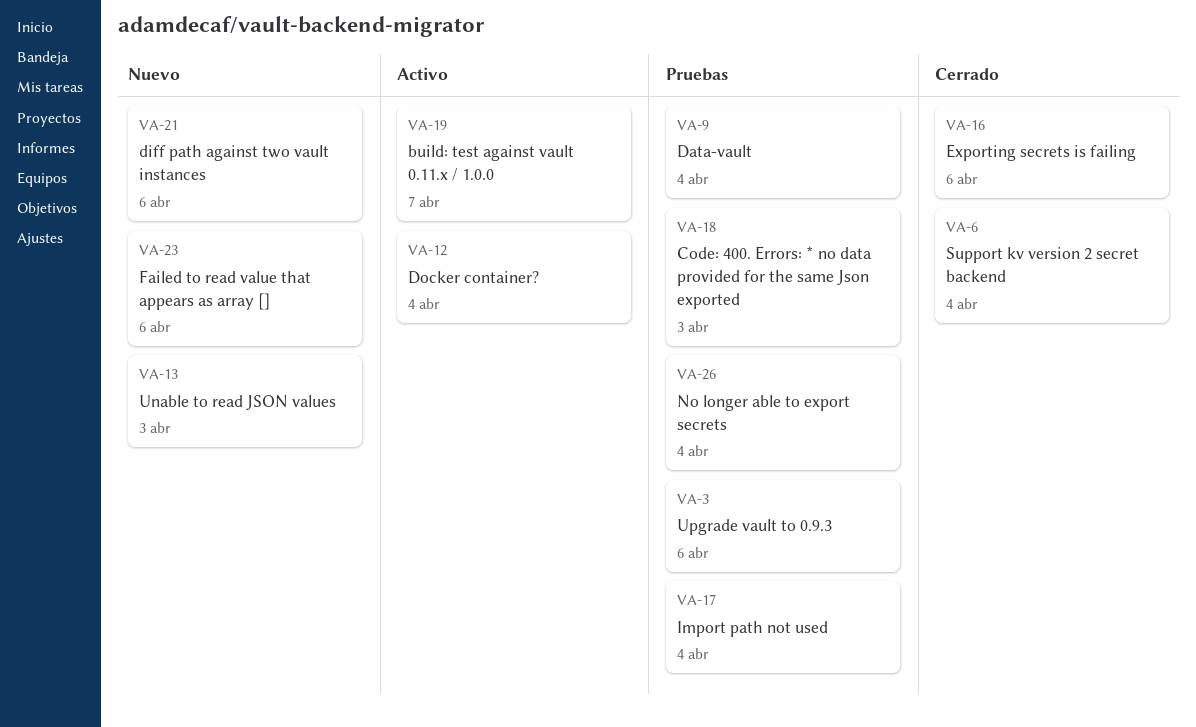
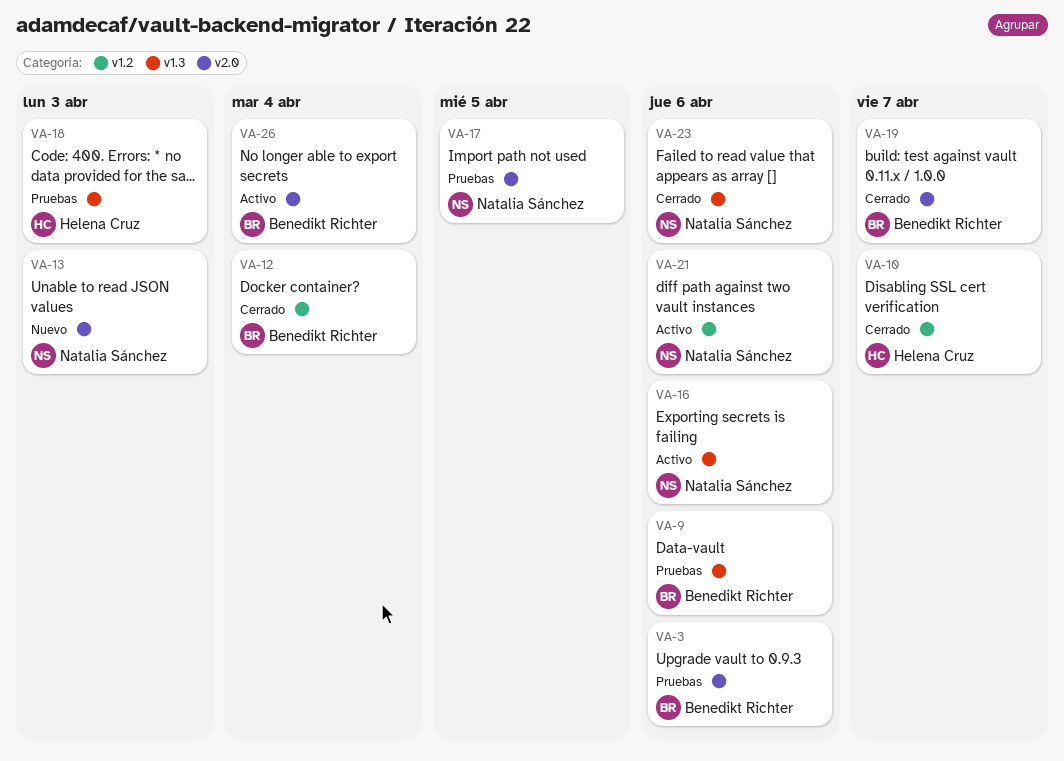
VA-6: present -> none
VA-9, due: Apr 4 -> Apr 6
VA-10: none -> present
VA-12, status: Activo -> Cerrado
VA-16, status: Cerrado -> Activo
VA-17, due: Apr 4 -> Apr 5
VA-19, status: Activo -> Cerrado
VA-21, status: Nuevo -> Activo
VA-23, status: Nuevo -> Cerrado
VA-26, status: Pruebas -> Activo

